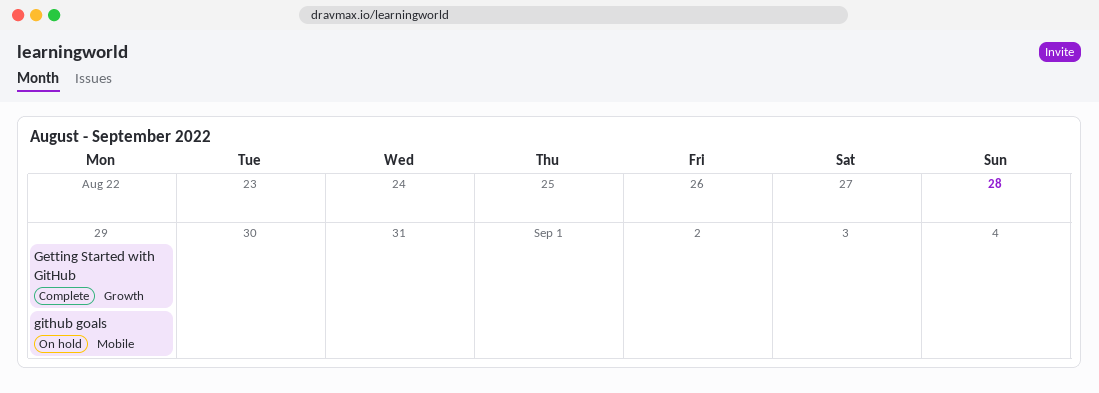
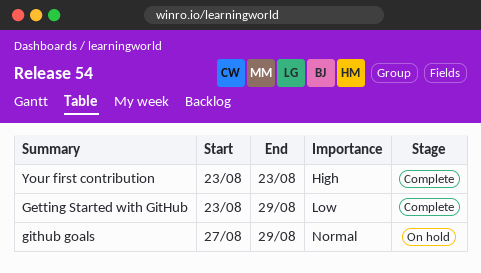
Your first contribution: none -> present

